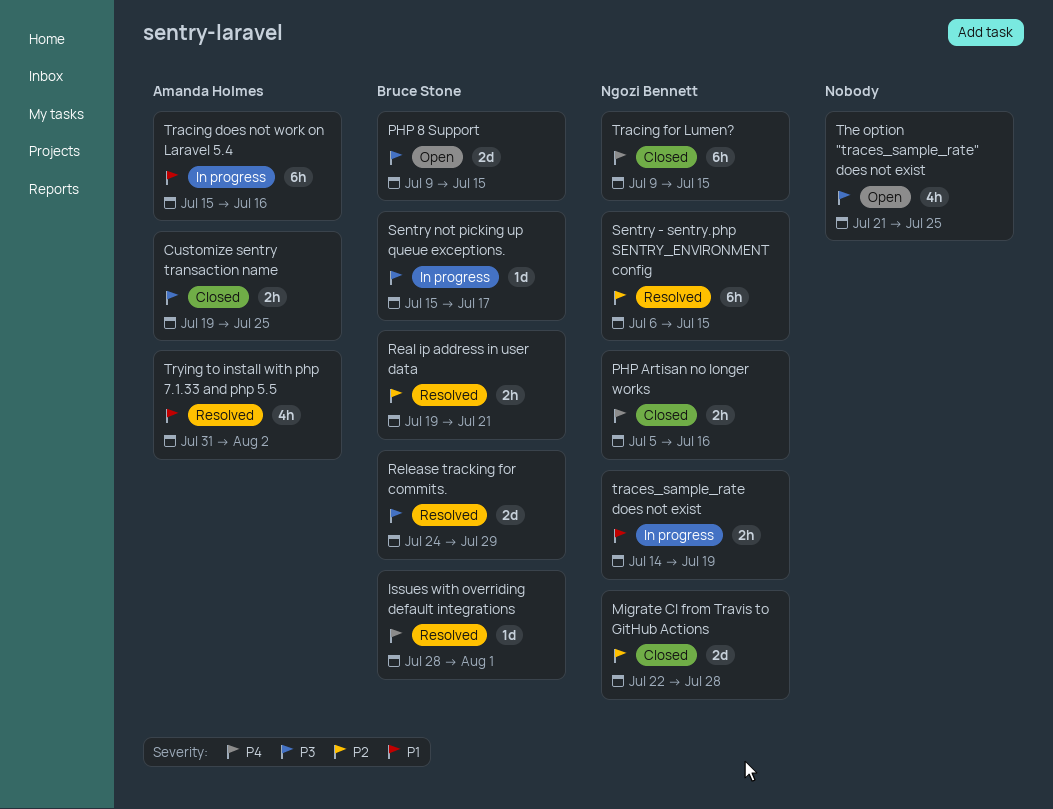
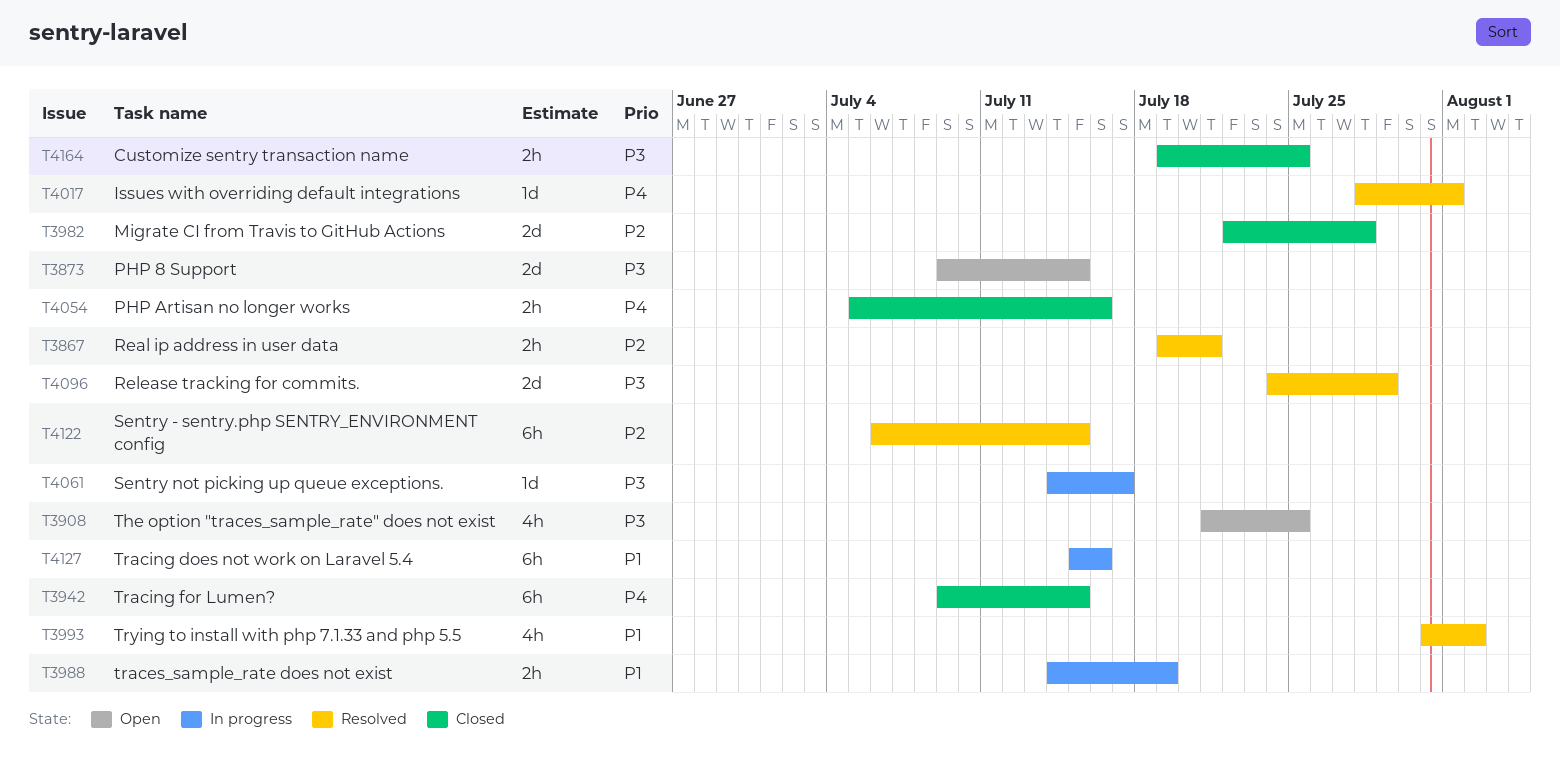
Sentry not picking up queue exceptions., start: Jul 15 -> Jul 14

